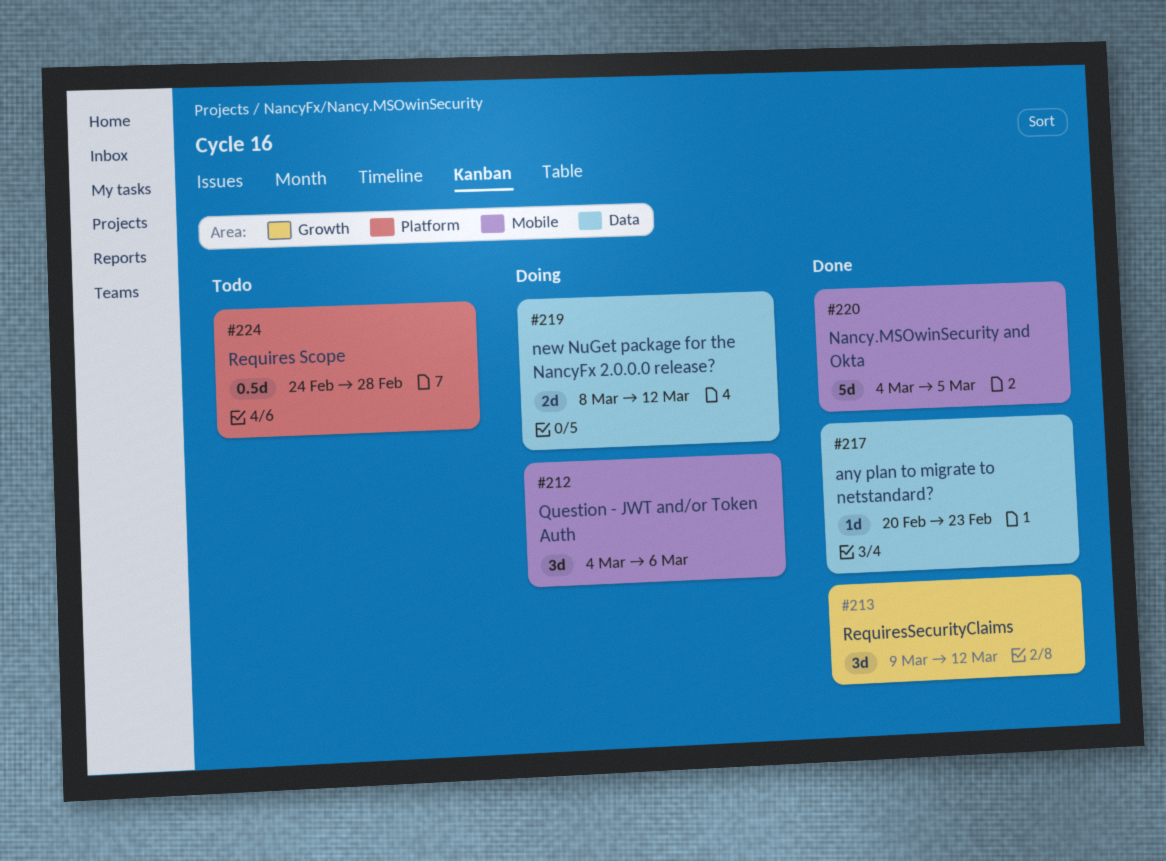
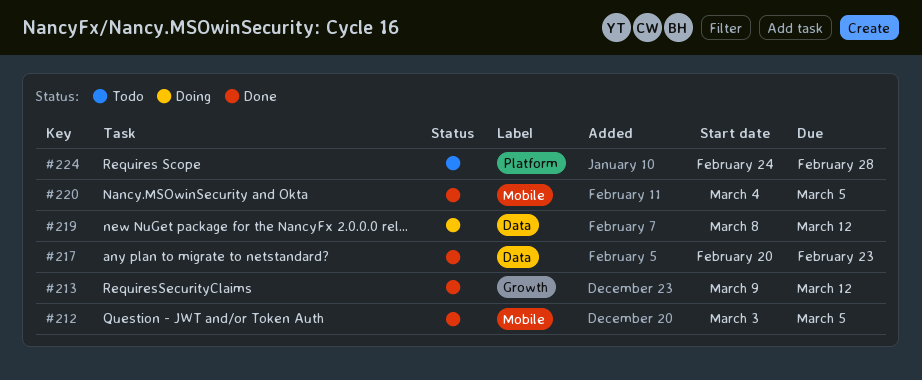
#212, status: Doing -> Done
#212, start: Mar 4 -> Mar 3
#212, due: Mar 6 -> Mar 5

